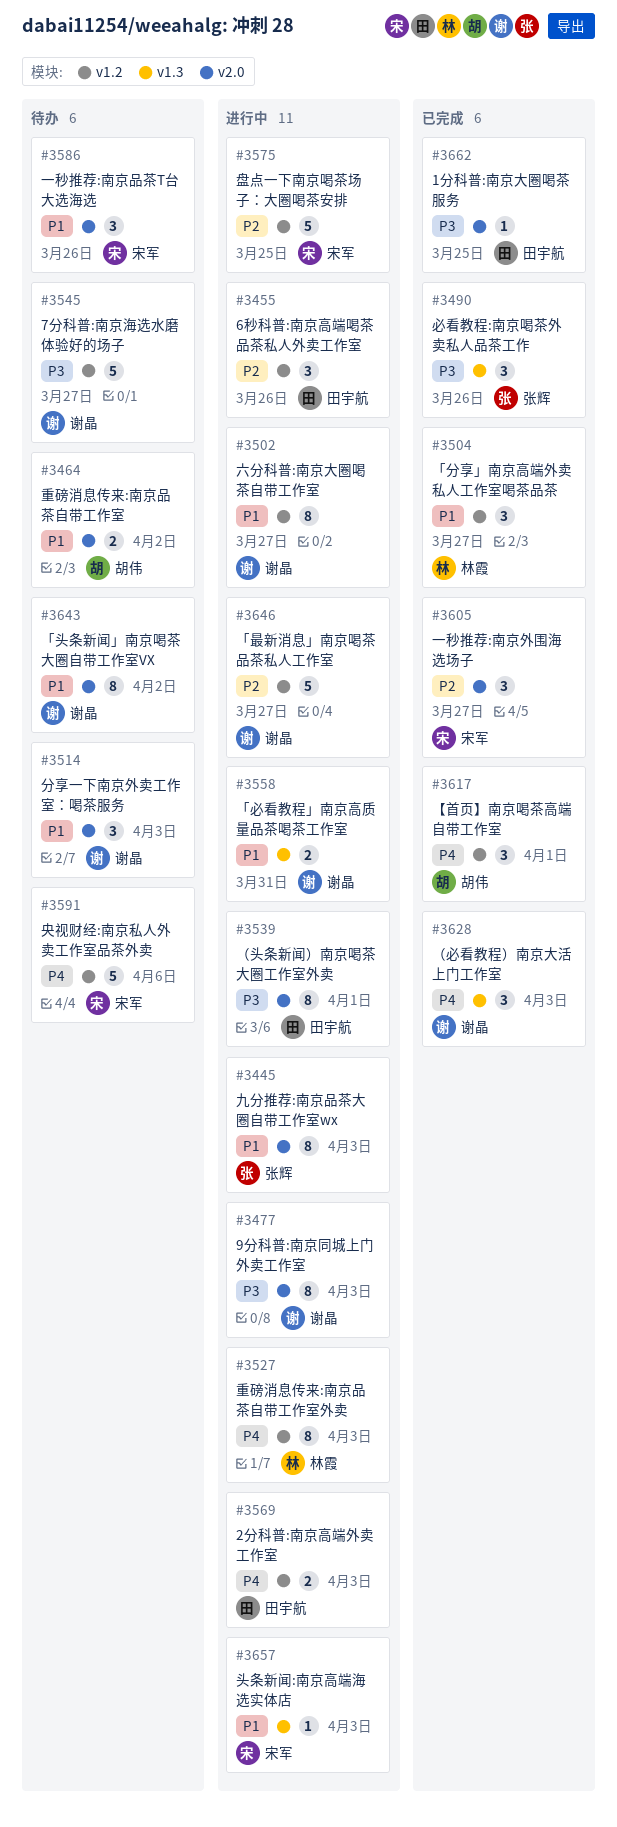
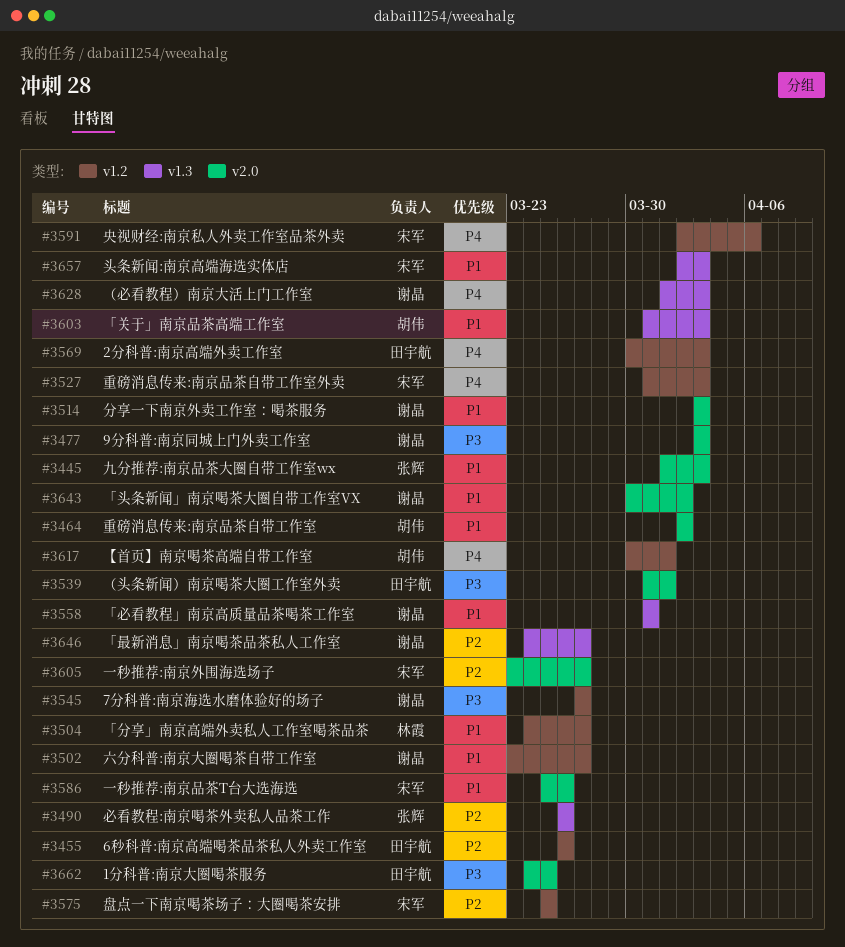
#3490, priority: P3 -> P2
#3527, owner: 林霞 -> 宋军
#3603: none -> present
#3646, label: v1.2 -> v1.3

